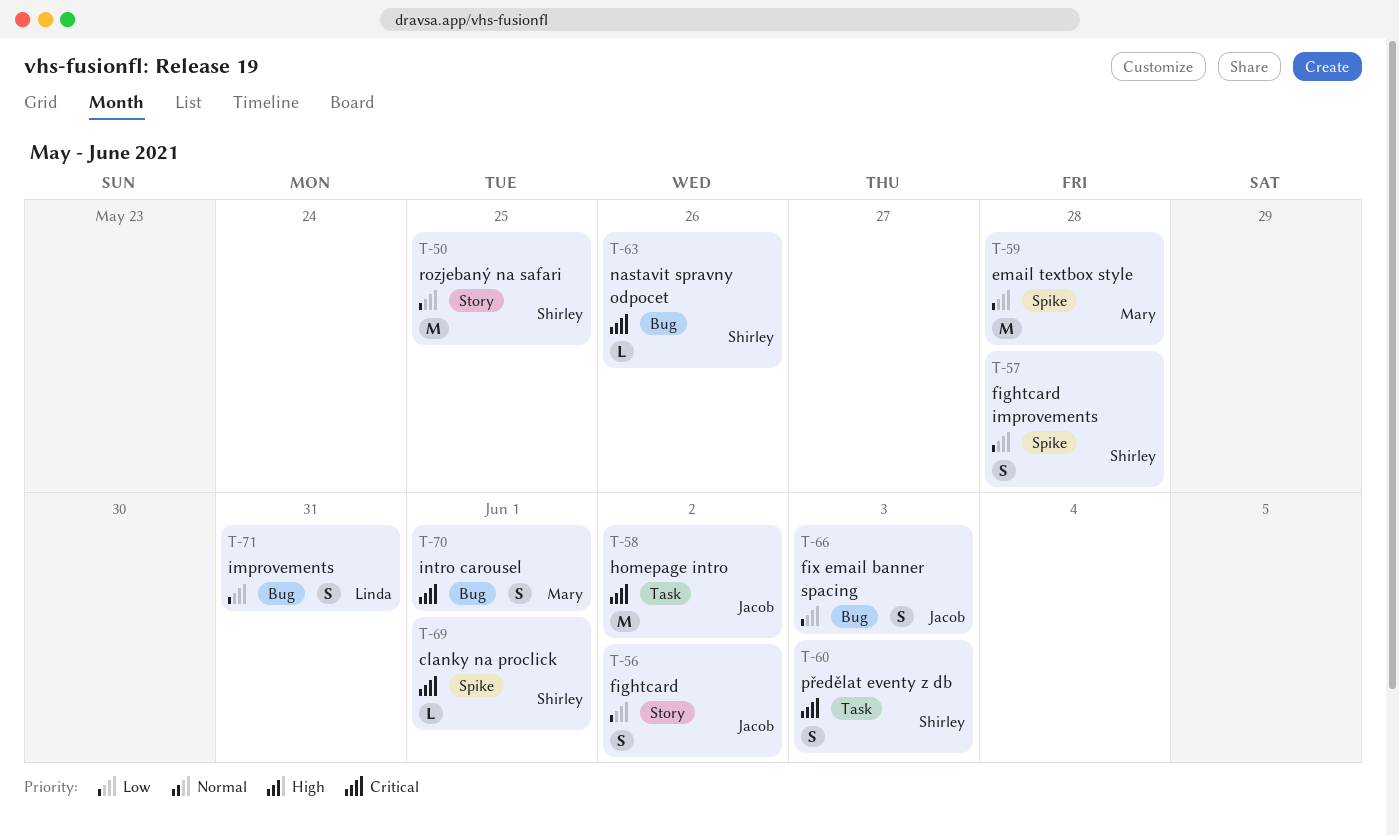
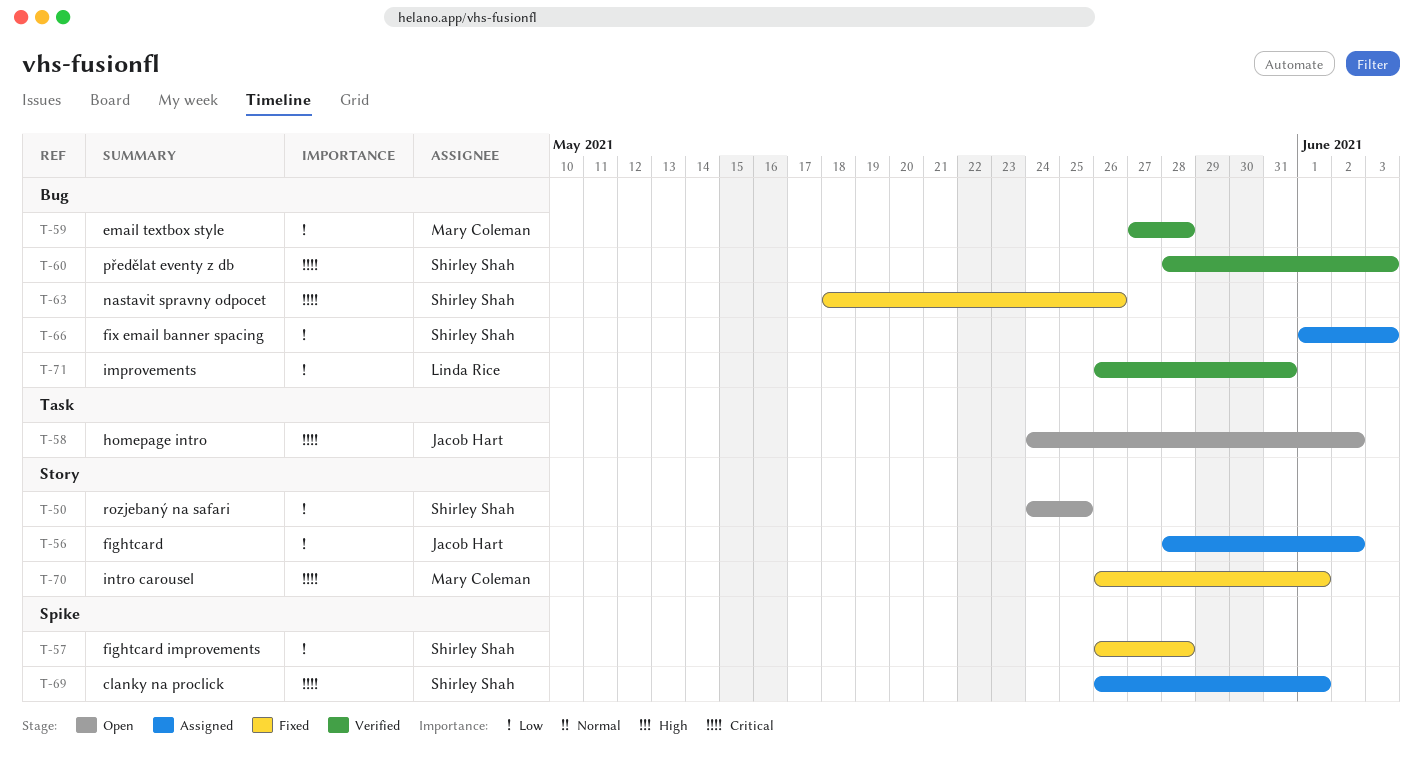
T-59, label: Spike -> Bug
T-60, label: Task -> Bug
T-66, owner: Jacob Hart -> Shirley Shah
T-70, label: Bug -> Story

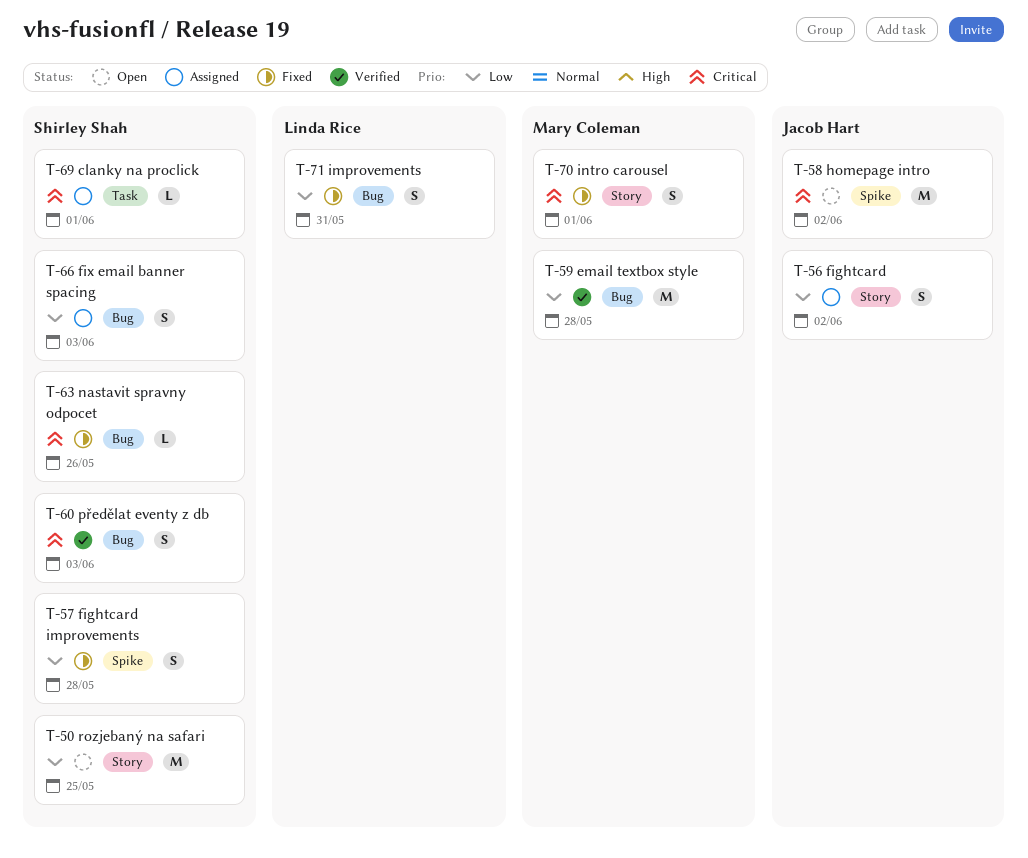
T-58, label: Task -> Spike
T-69, label: Spike -> Task
T-71, status: Verified -> Fixed

